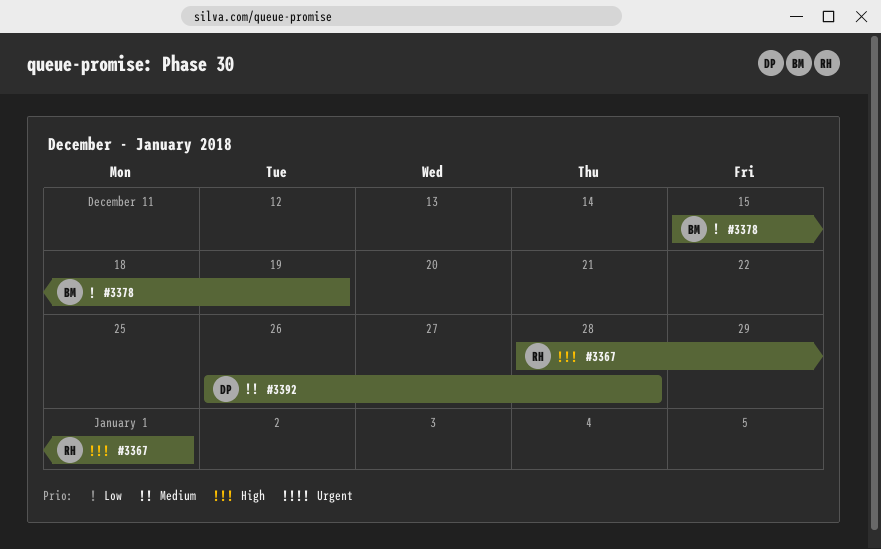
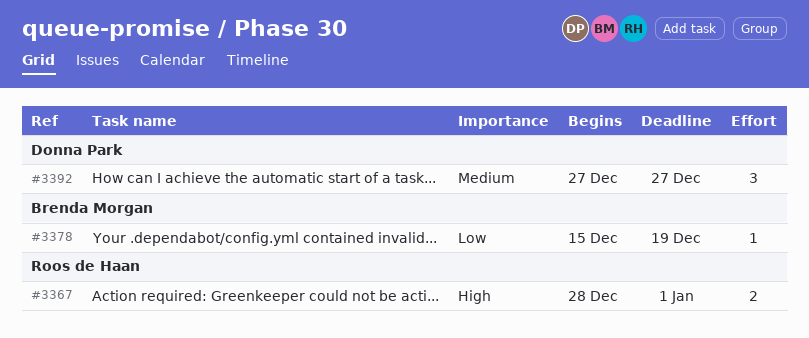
#3392, start: Dec 26 -> Dec 27
#3392, due: Dec 28 -> Dec 27

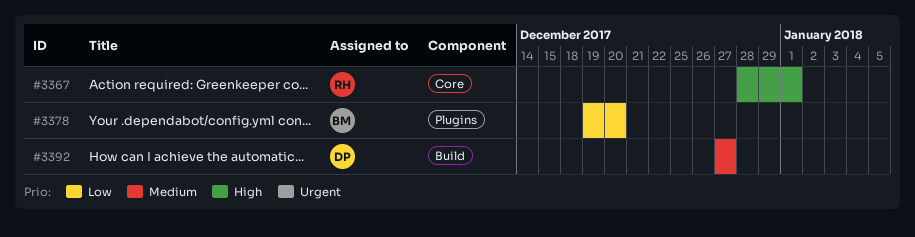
#3378, start: Dec 15 -> Dec 19
#3378, due: Dec 19 -> Dec 20

